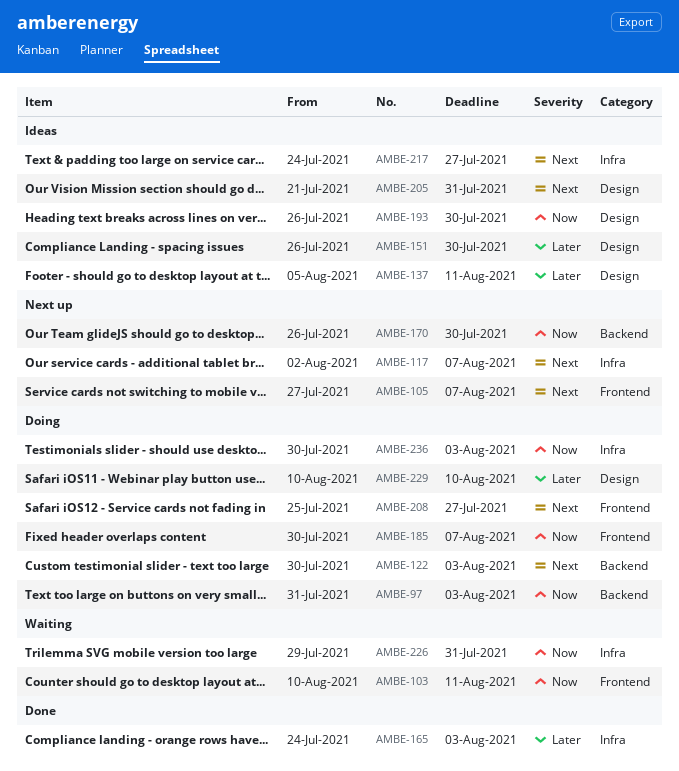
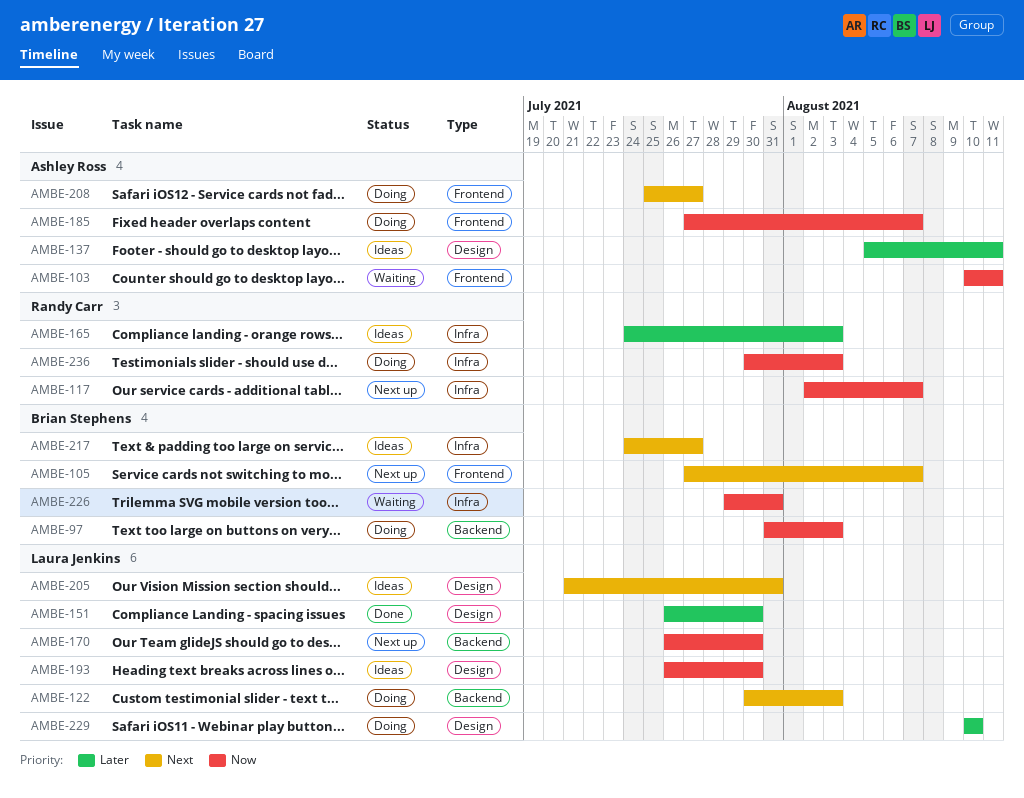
AMBE-117, priority: Next -> Now
AMBE-151, status: Ideas -> Done
AMBE-165, status: Done -> Ideas
AMBE-185, start: Jul 30 -> Jul 27

